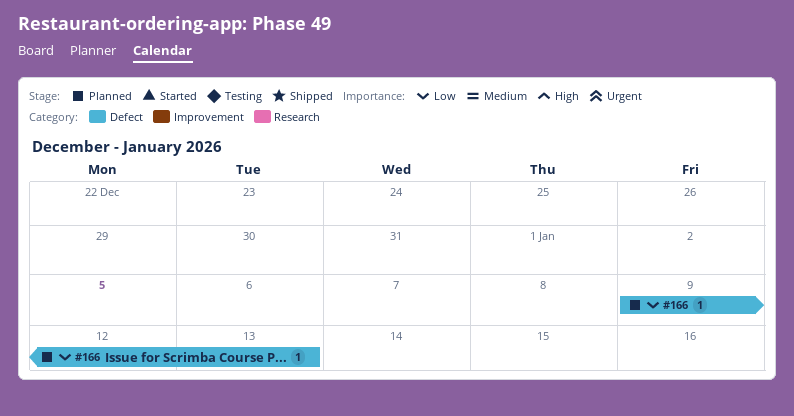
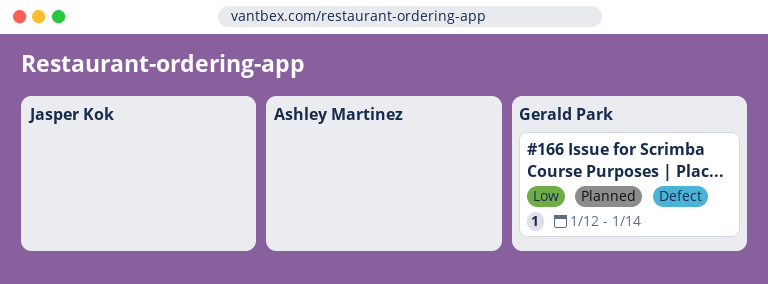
#166, start: Jan 9 -> Jan 12
#166, due: Jan 13 -> Jan 14

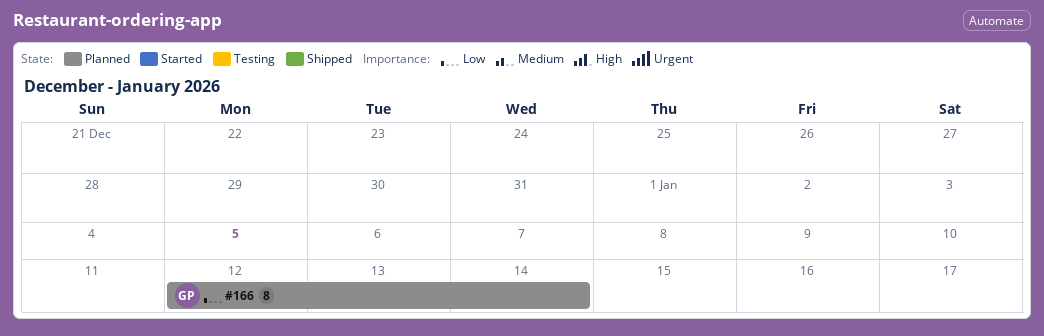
#166, estimate: 1 -> 8

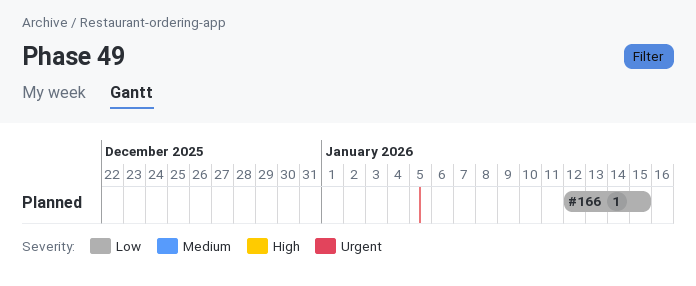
#166, estimate: 8 -> 1
#166, due: Jan 14 -> Jan 15

